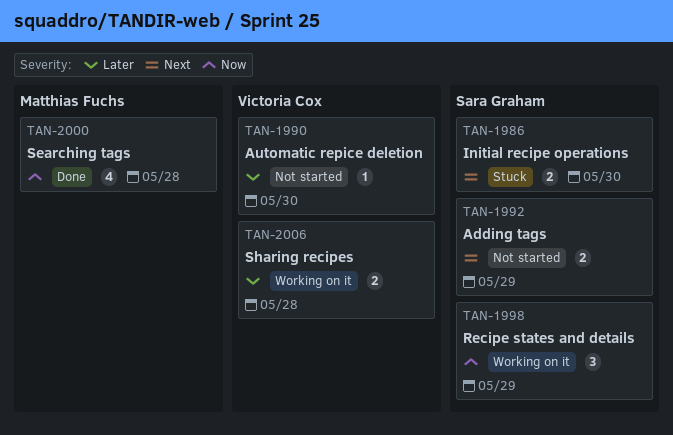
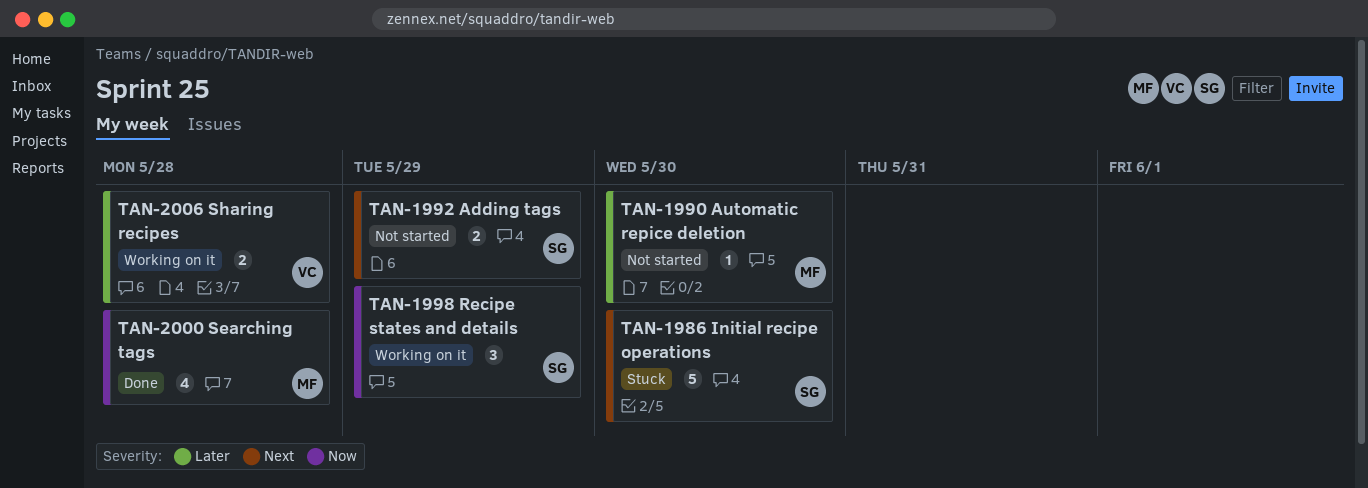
TAN-1986, estimate: 2 -> 5
TAN-1990, owner: Victoria Cox -> Matthias Fuchs

